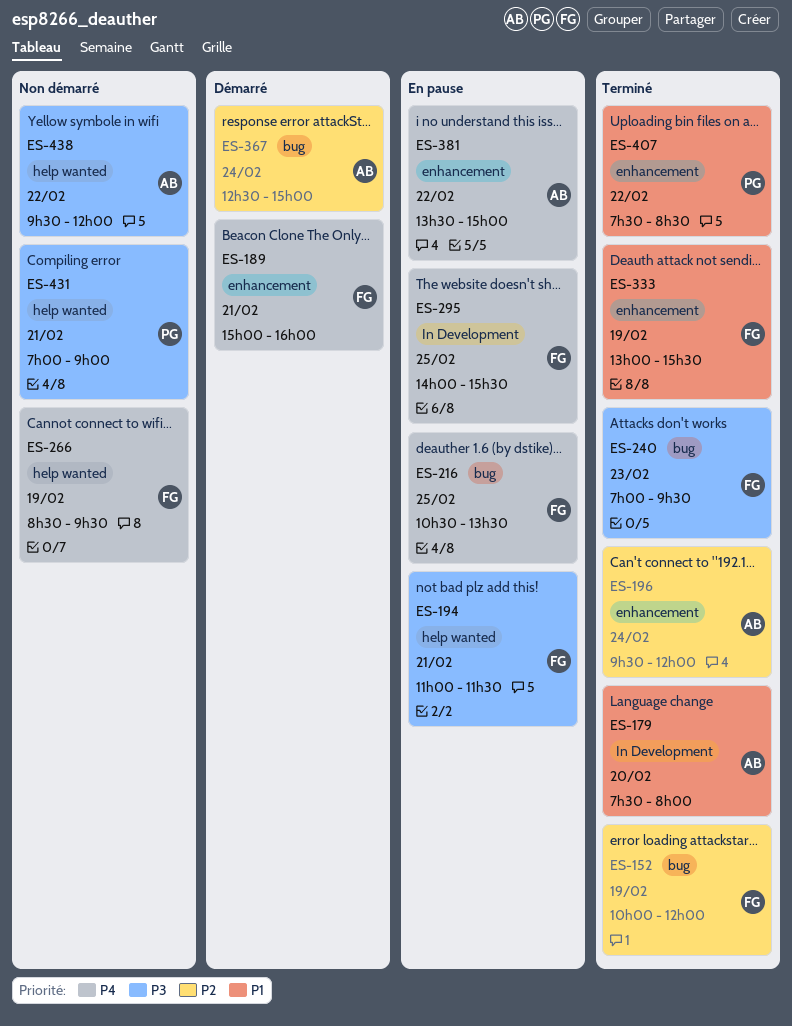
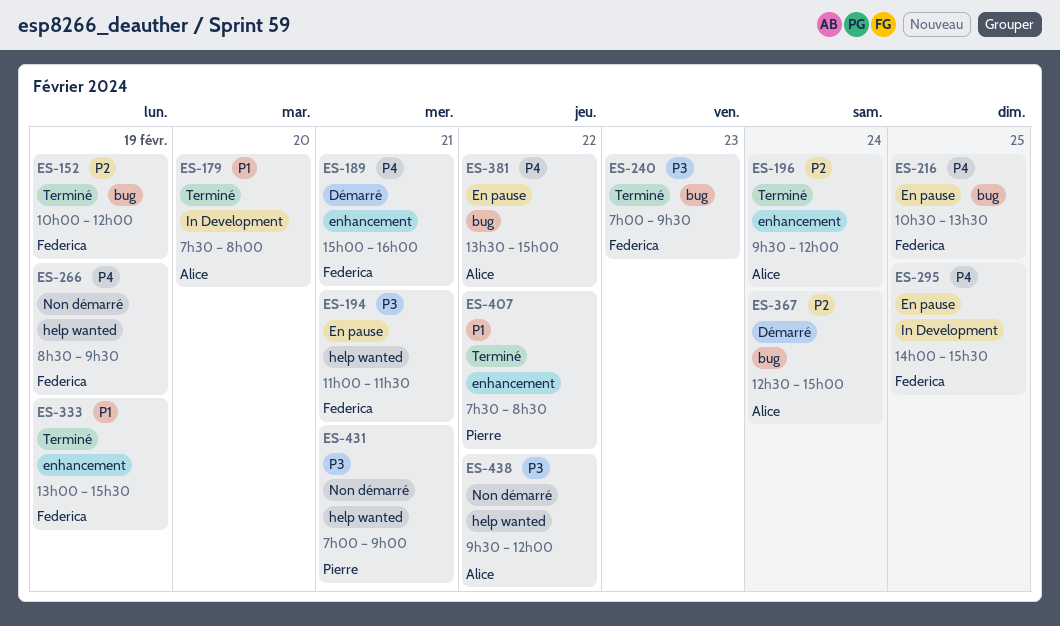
ES-381, label: enhancement -> bug

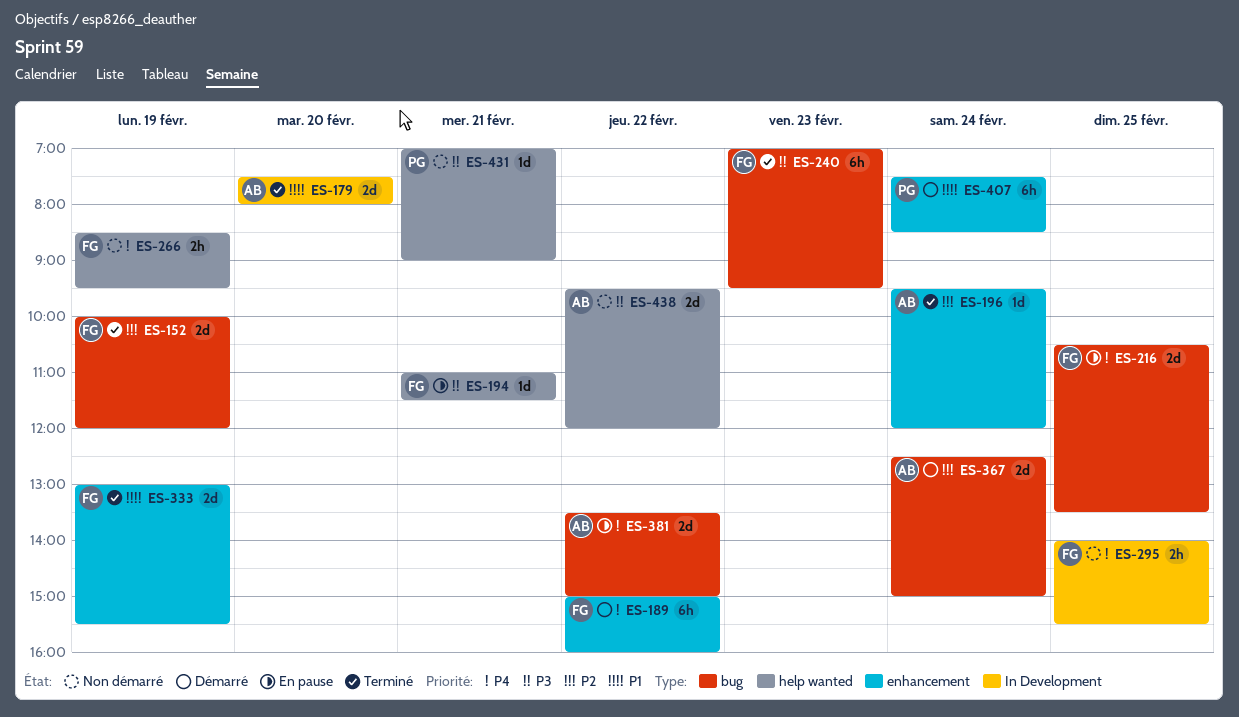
ES-189, day: Feb 21 -> Feb 22
ES-295, status: En pause -> Non démarré
ES-407, status: Terminé -> Démarré
ES-407, day: Feb 22 -> Feb 24

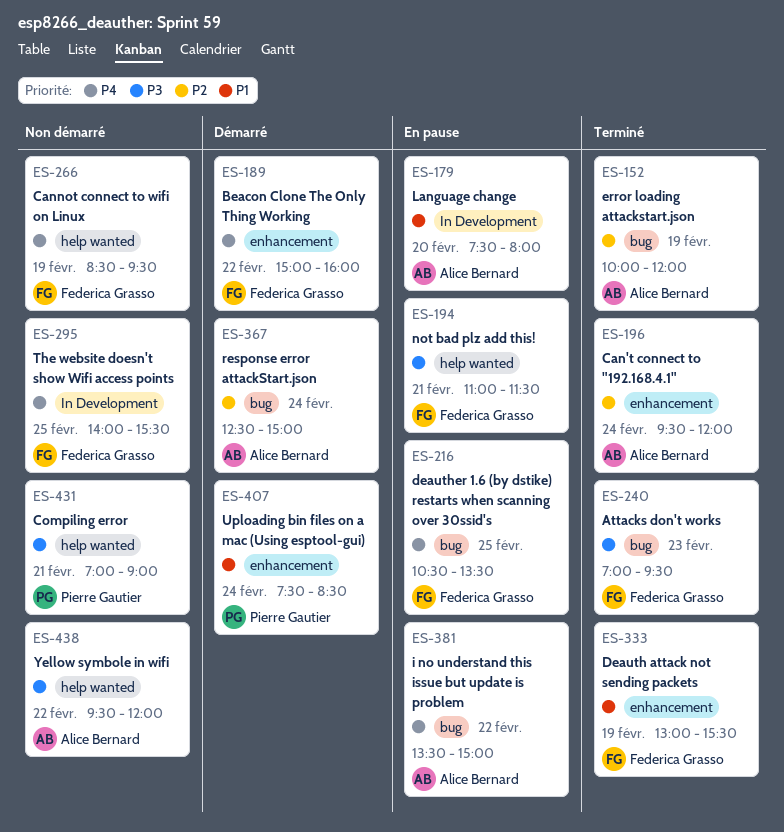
ES-152, owner: Federica Grasso -> Alice Bernard
ES-179, status: Terminé -> En pause

